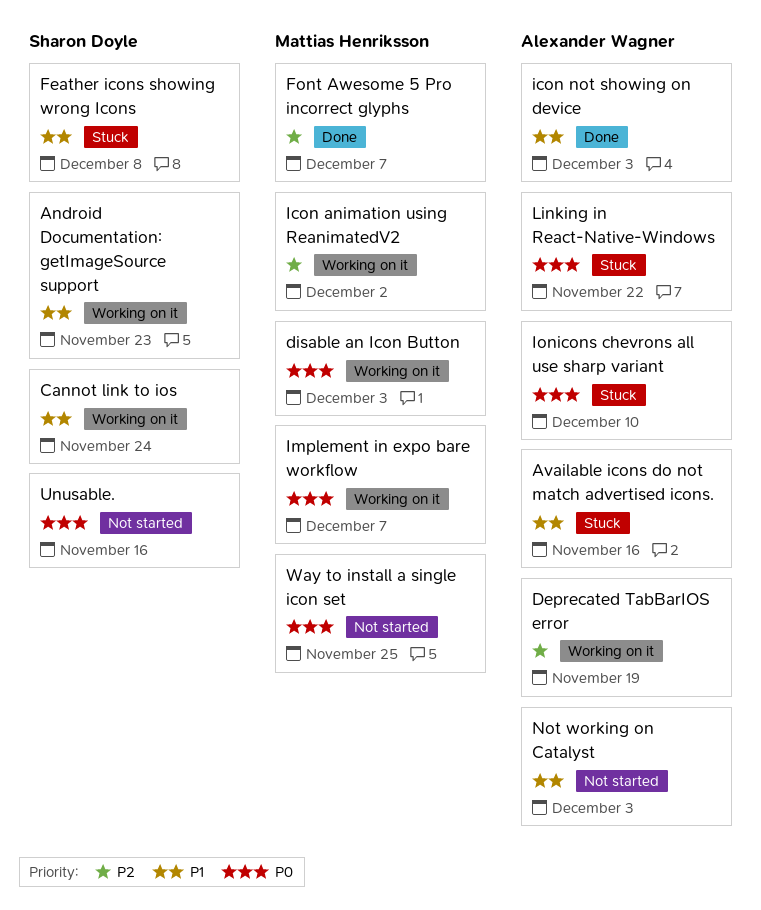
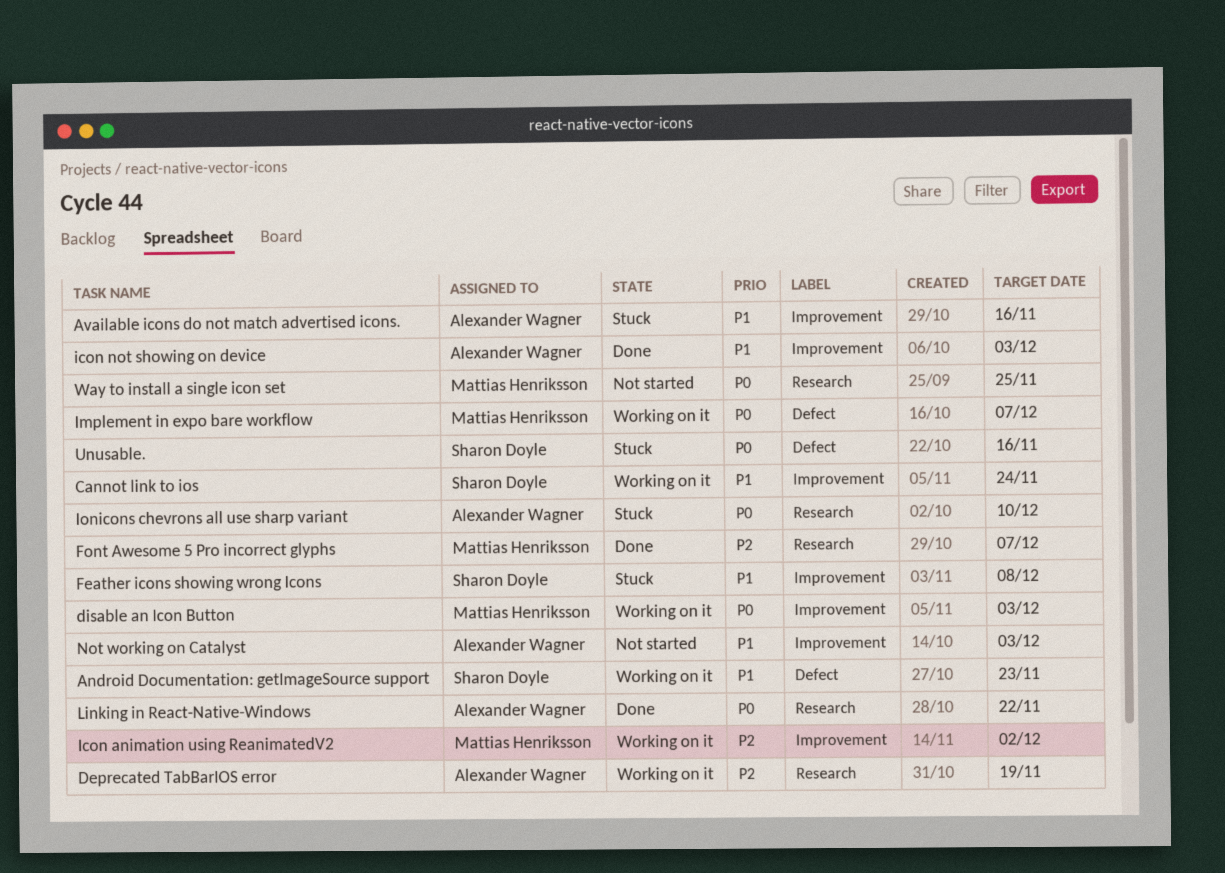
Linking in React-Native-Windows, status: Stuck -> Done
Unusable., status: Not started -> Stuck

